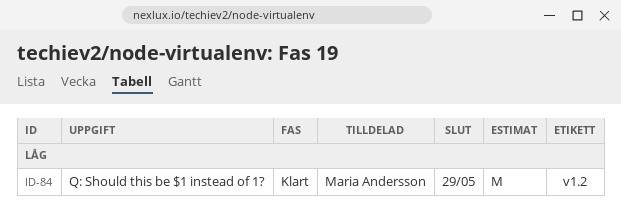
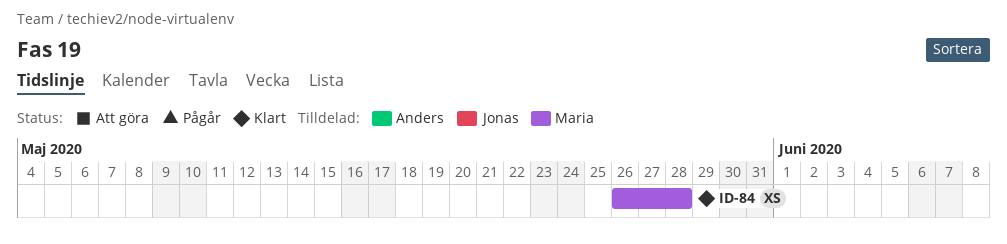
ID-84, estimate: M -> XS
ID-84, due: May 29 -> May 28

